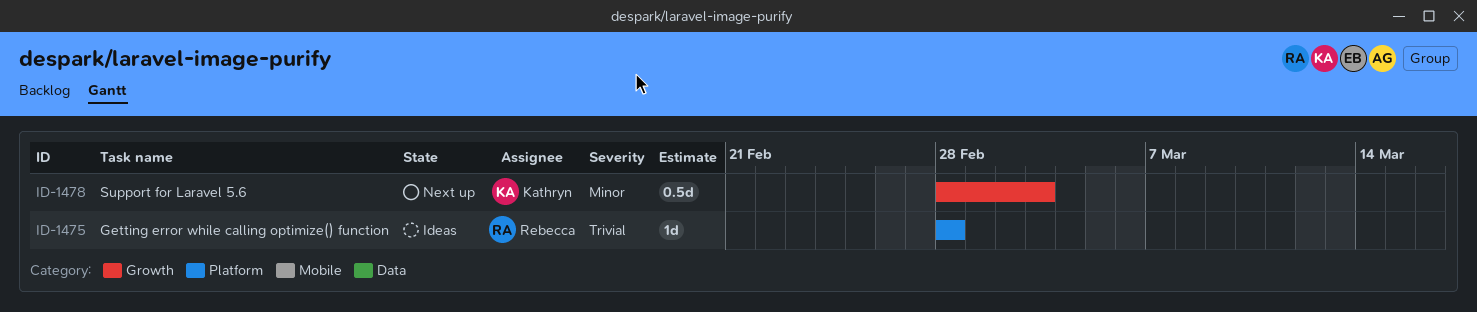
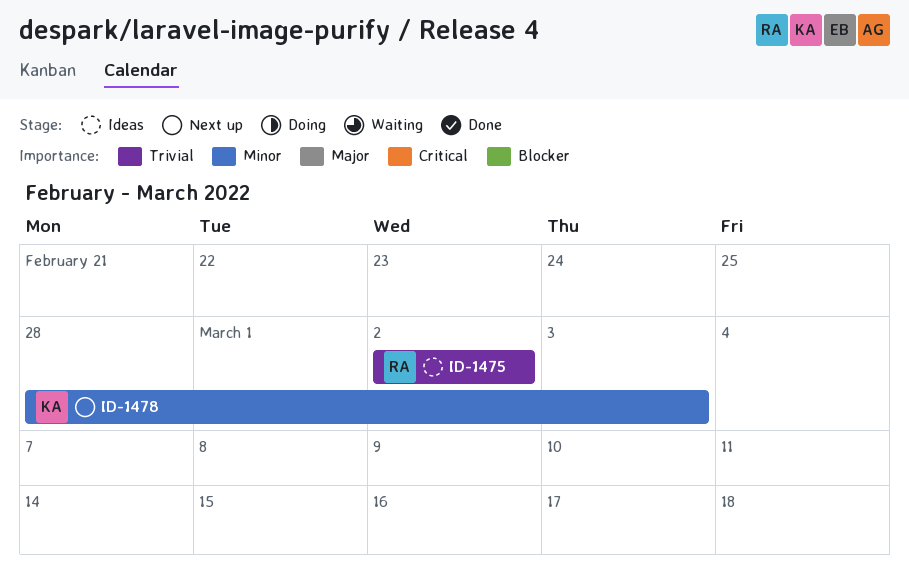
ID-1475, start: Feb 28 -> Mar 2
ID-1475, due: Feb 28 -> Mar 2

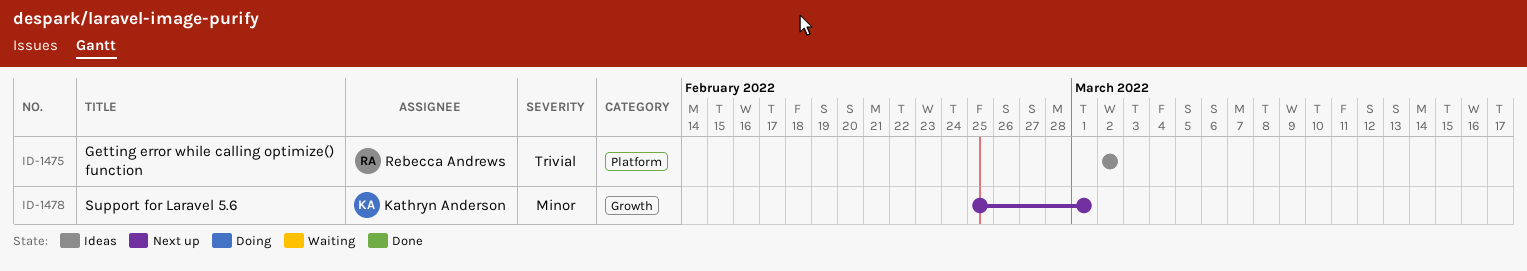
ID-1478, start: Feb 28 -> Feb 25
ID-1478, due: Mar 3 -> Mar 1

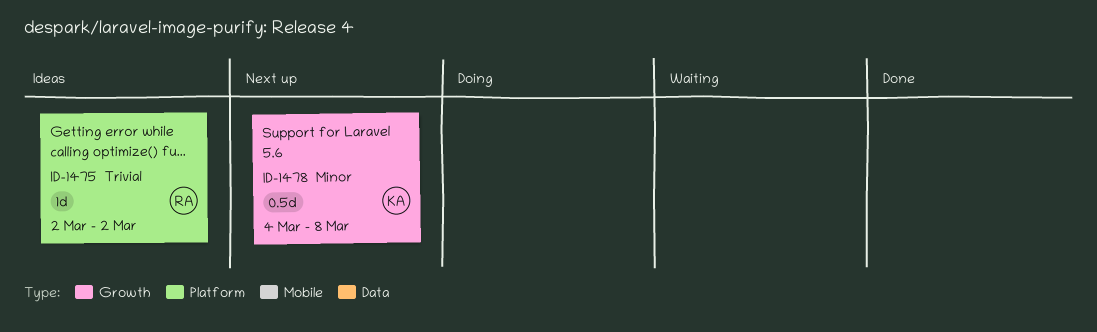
ID-1478, start: Feb 25 -> Mar 4
ID-1478, due: Mar 1 -> Mar 8

